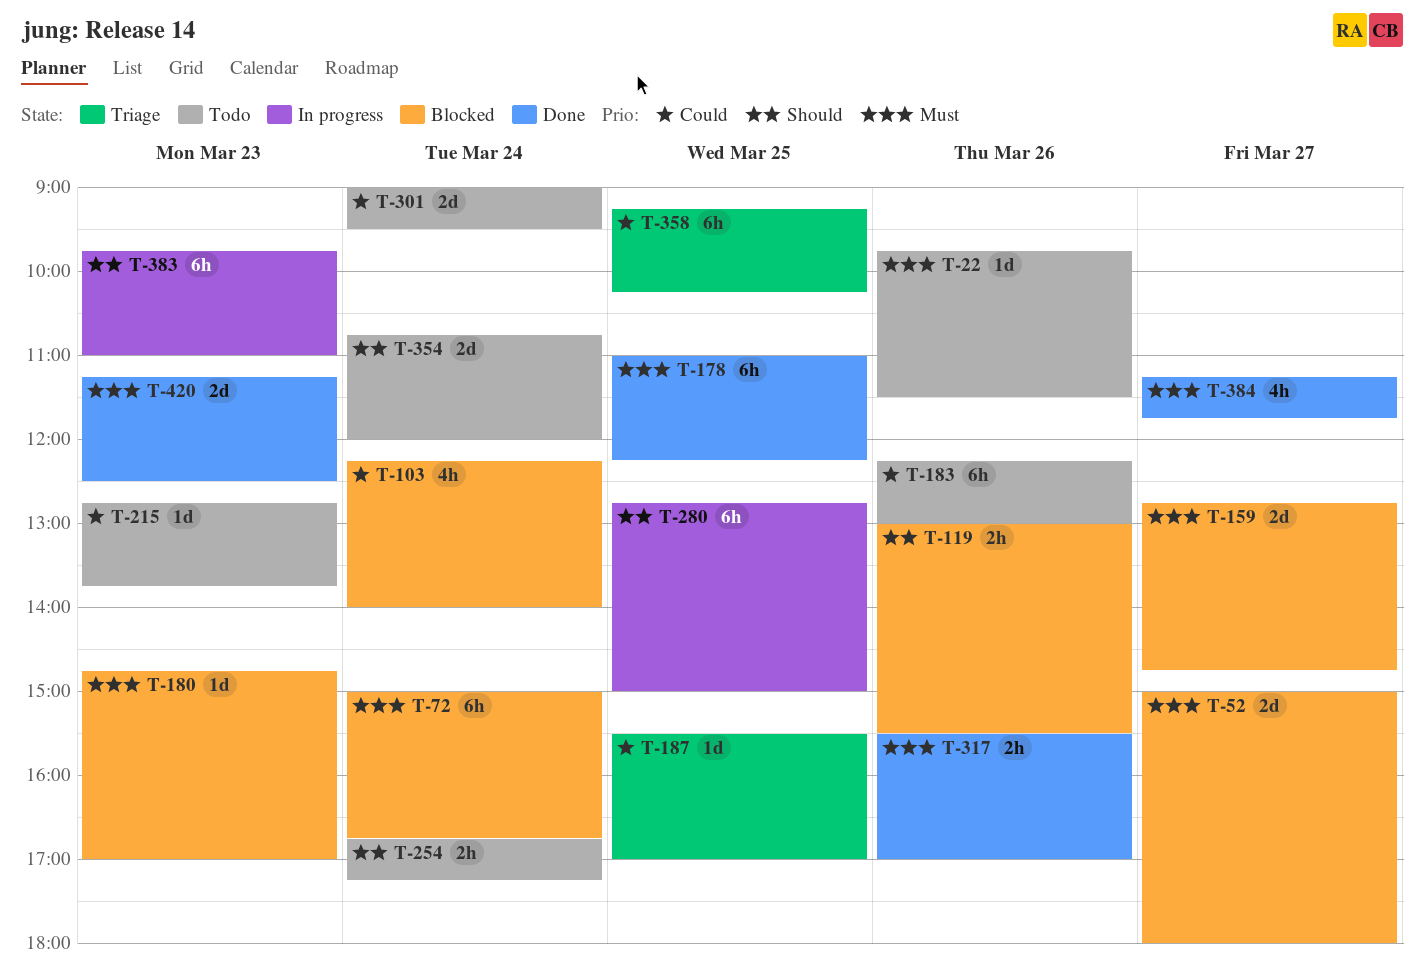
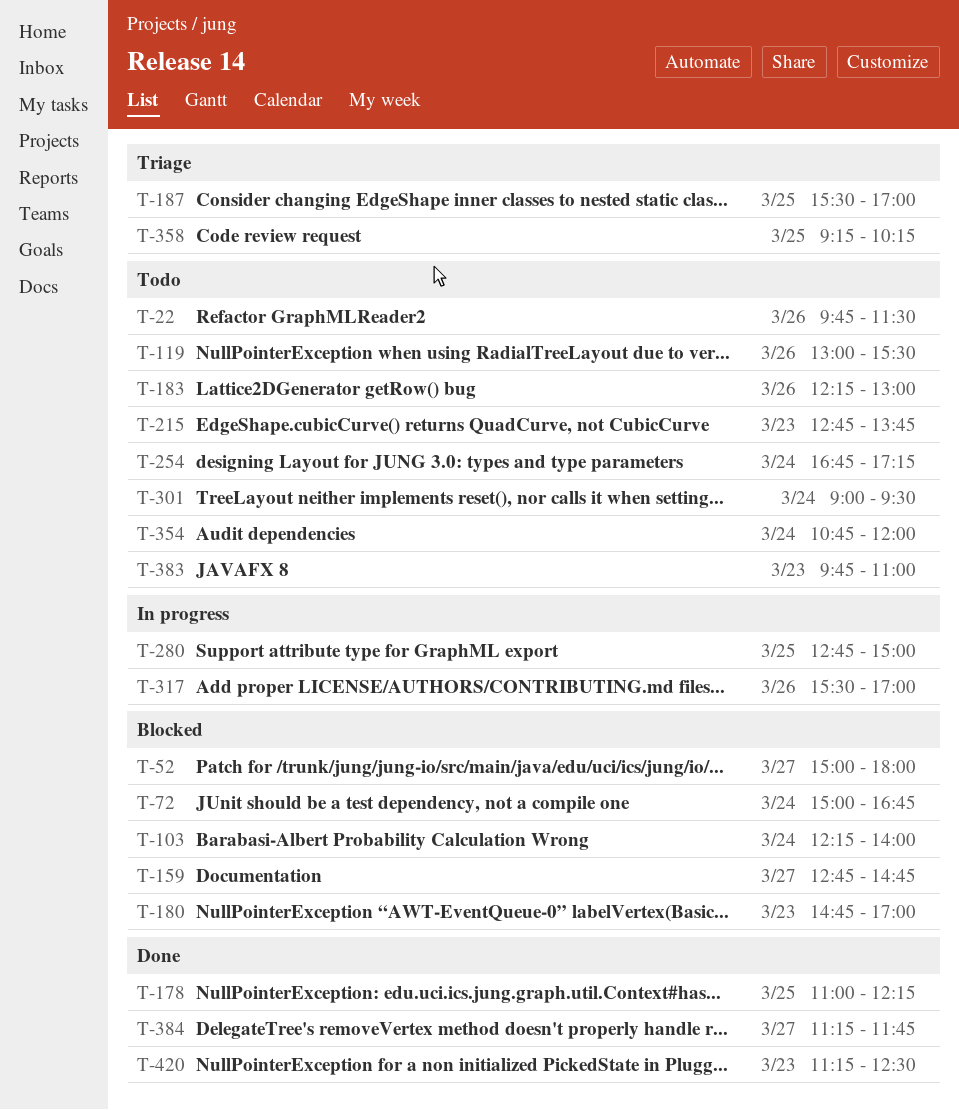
T-119, status: Blocked -> Todo
T-317, status: Done -> In progress
T-383, status: In progress -> Todo

